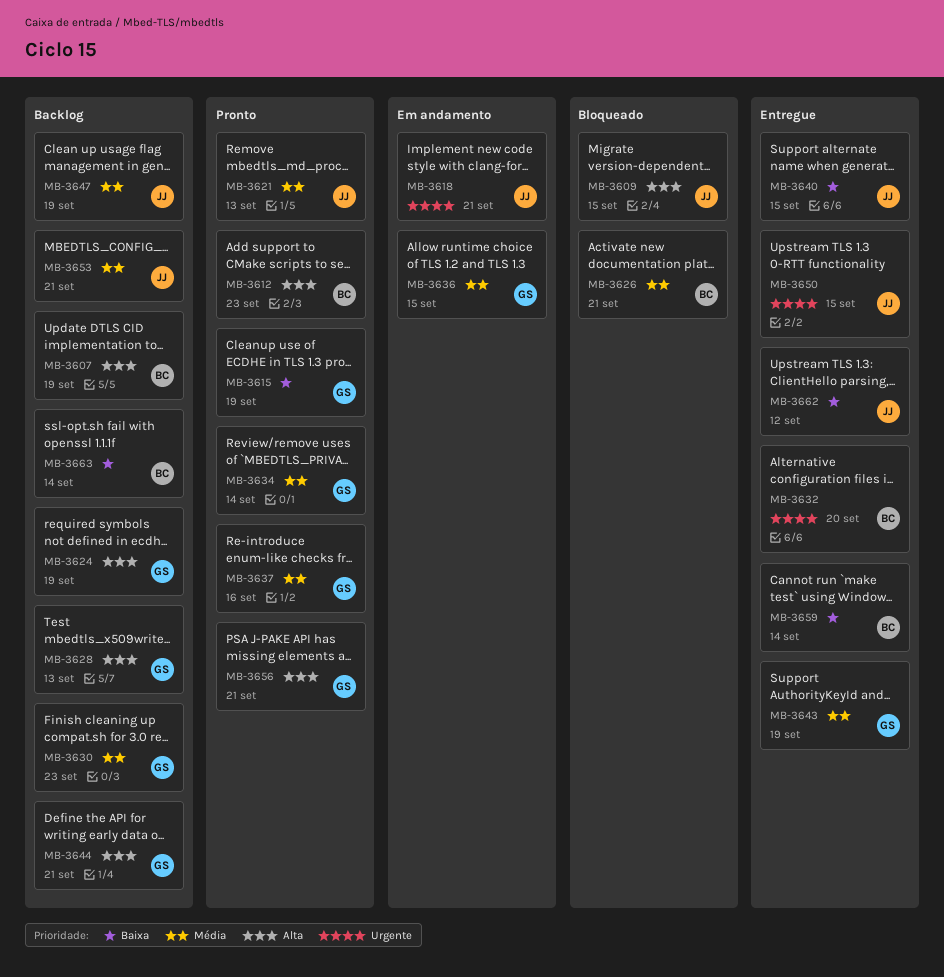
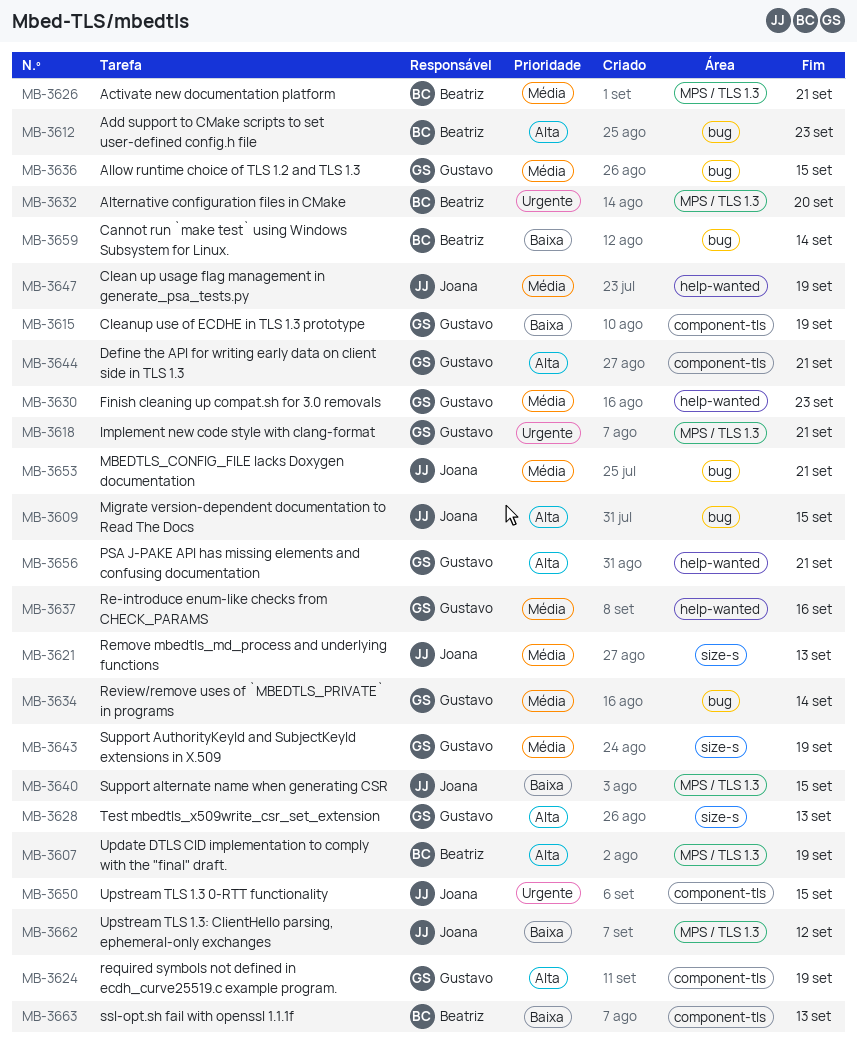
MB-3618, owner: Joana -> Gustavo
MB-3663, due: Sep 14 -> Sep 13

